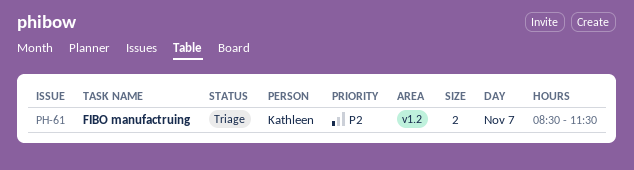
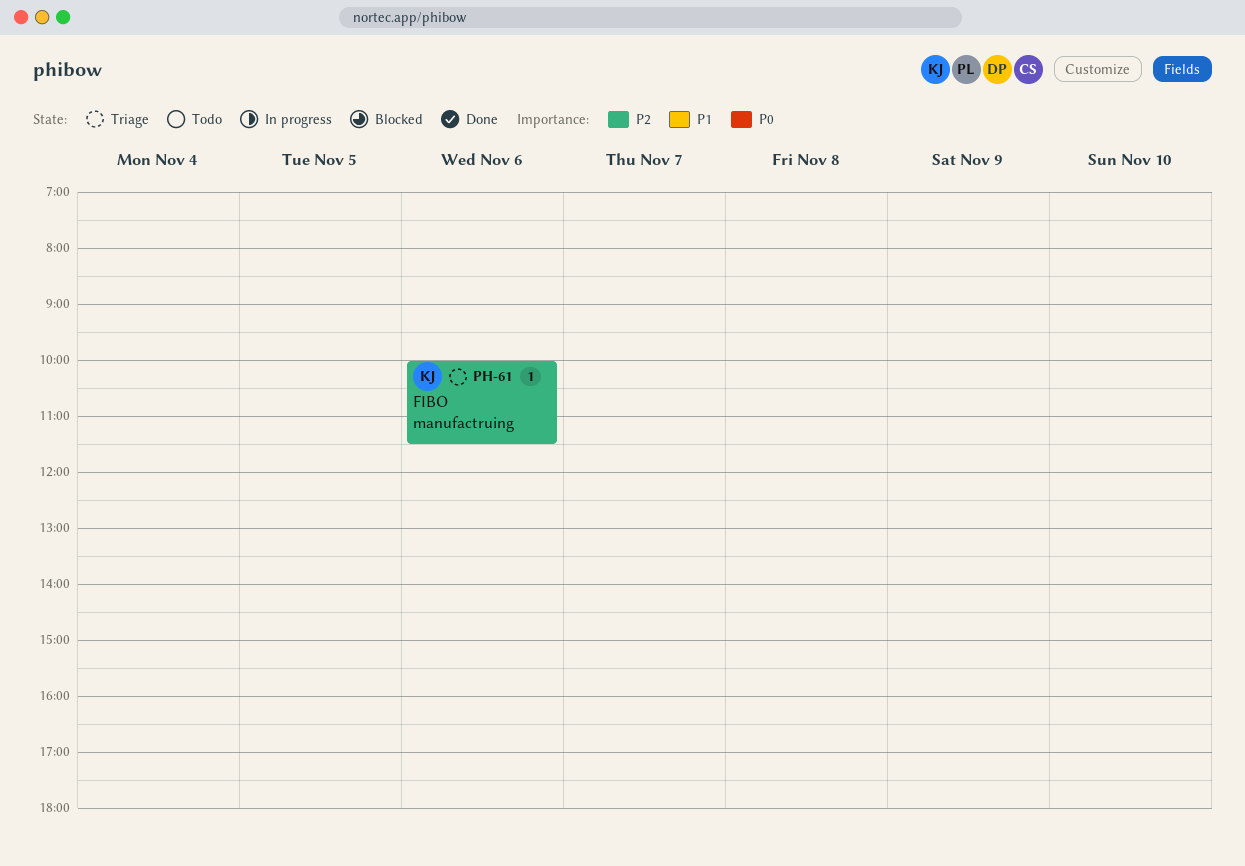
PH-61, estimate: 2 -> 1
PH-61, day: Nov 7 -> Nov 6
PH-61, begins: 08:30 -> 10:00

